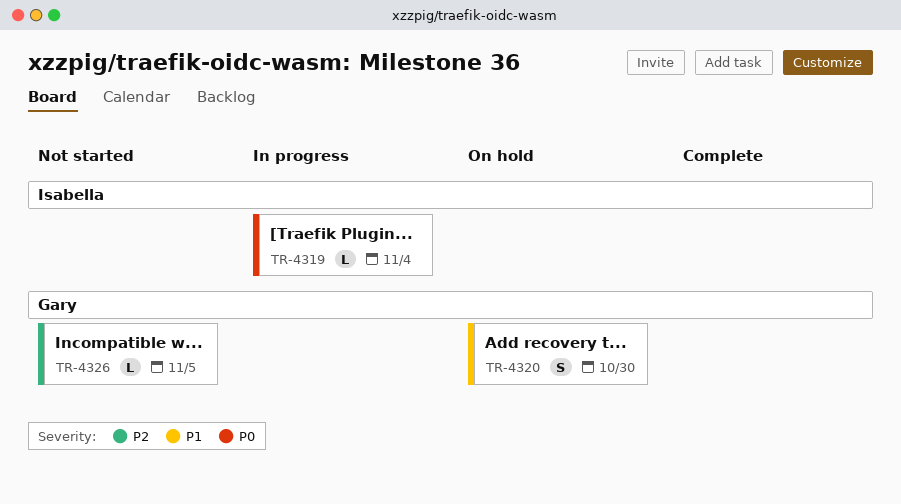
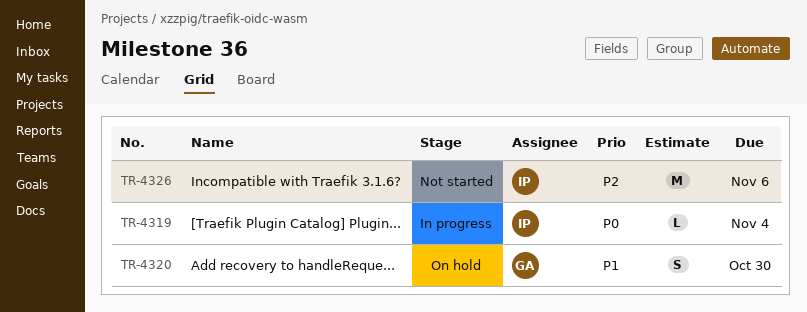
TR-4326, owner: Gary -> Isabella
TR-4326, estimate: L -> M
TR-4326, due: Nov 5 -> Nov 6

